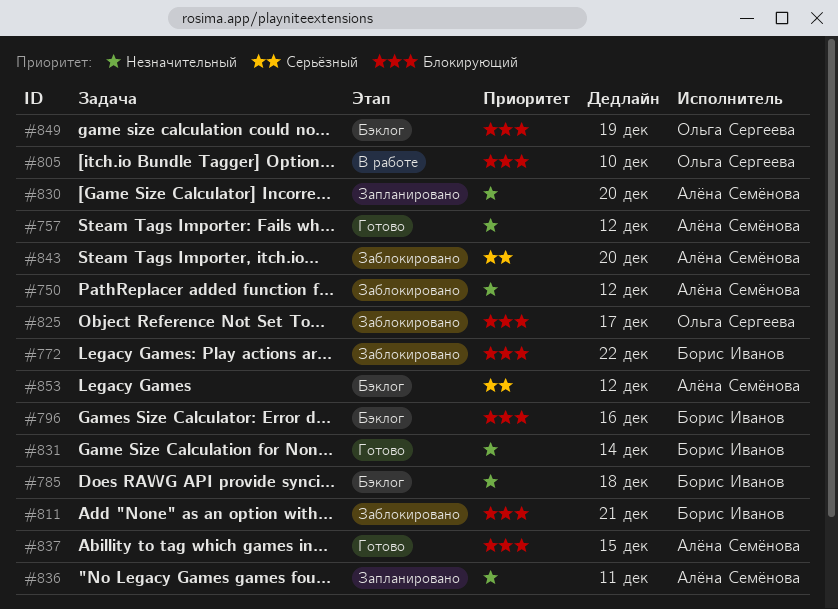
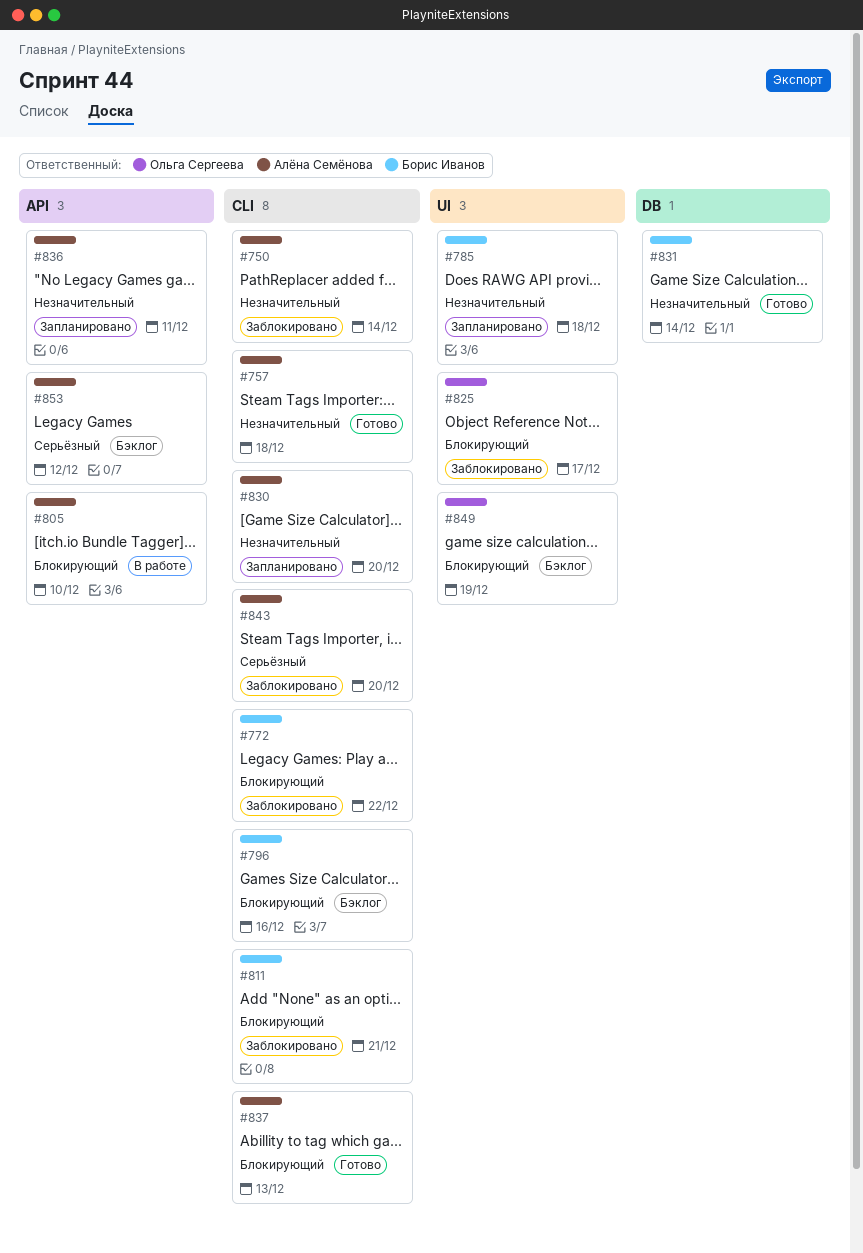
#750, due: Dec 12 -> Dec 14
#757, due: Dec 12 -> Dec 18
#785, status: Бэклог -> Запланировано
#805, owner: Ольга Сергеева -> Алёна Семёнова
#837, due: Dec 15 -> Dec 13

